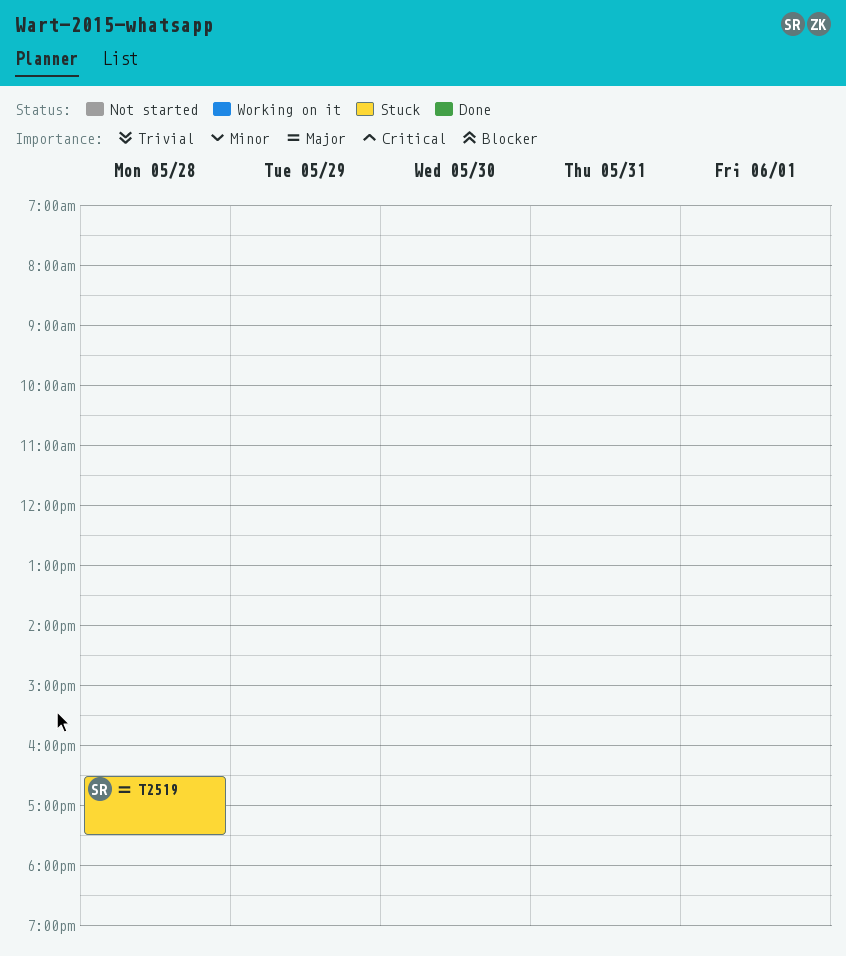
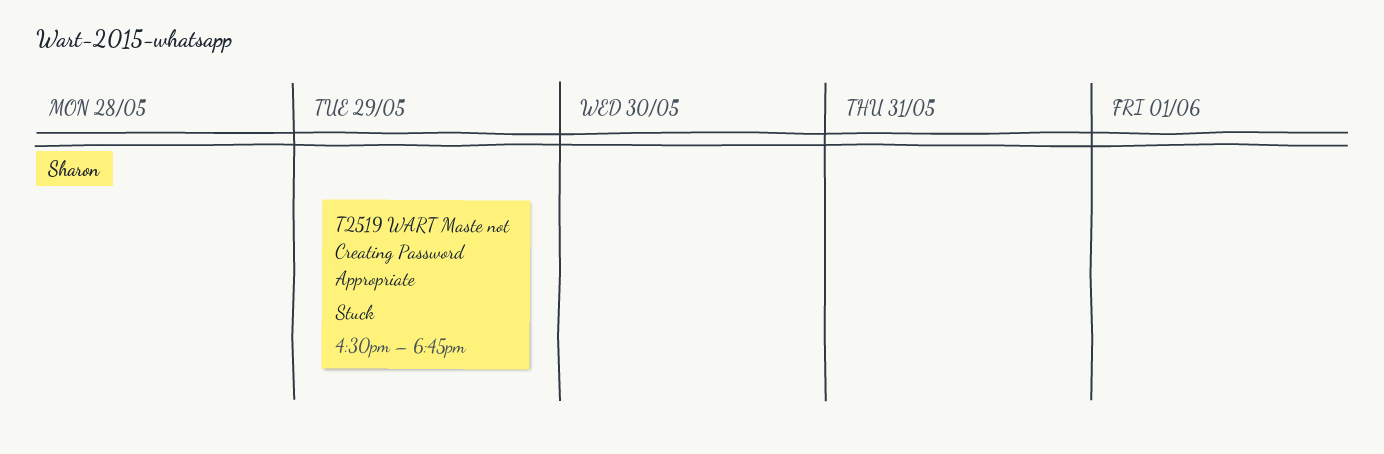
T2519, day: May 28 -> May 29
T2519, ends: 17:30 -> 18:45

